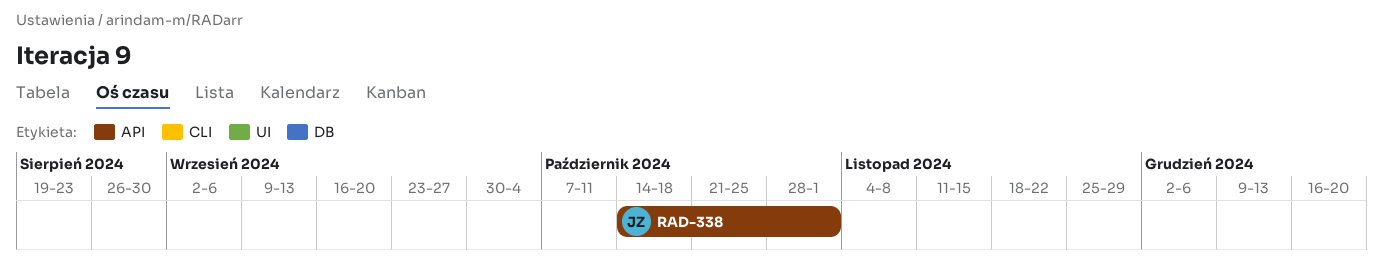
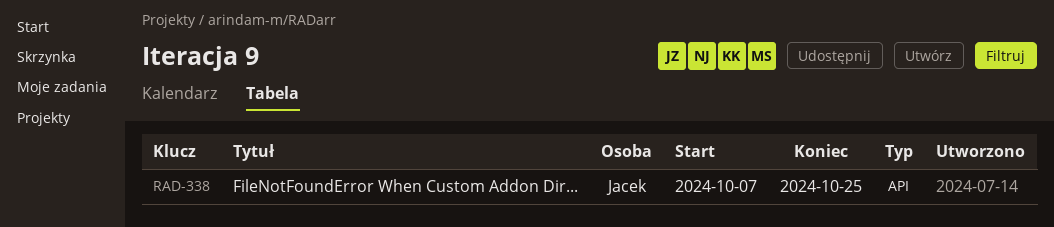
RAD-338, start: Oct 14 -> Oct 7
RAD-338, due: Nov 1 -> Oct 25

